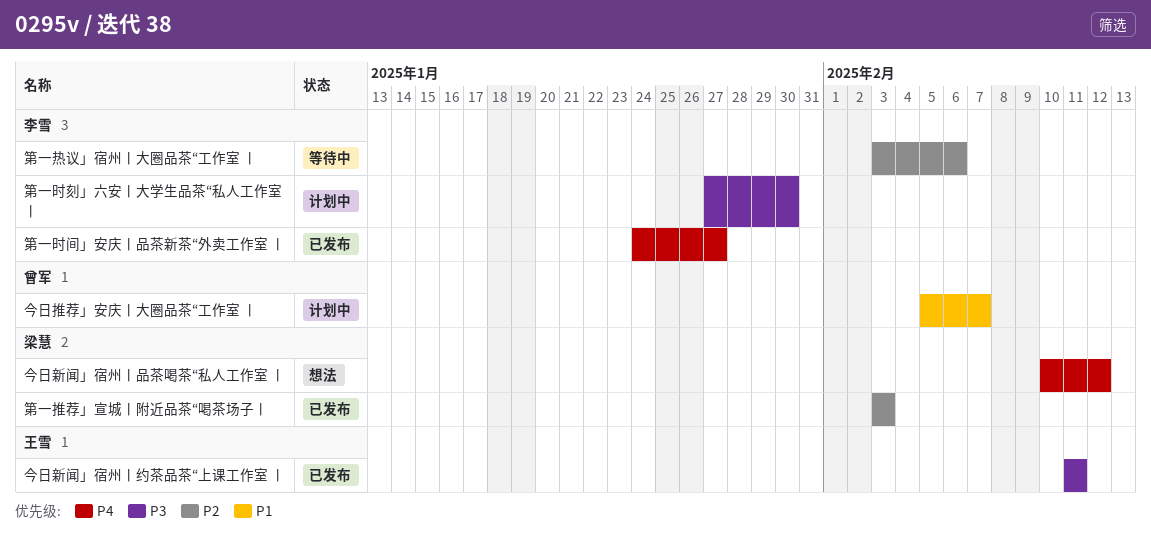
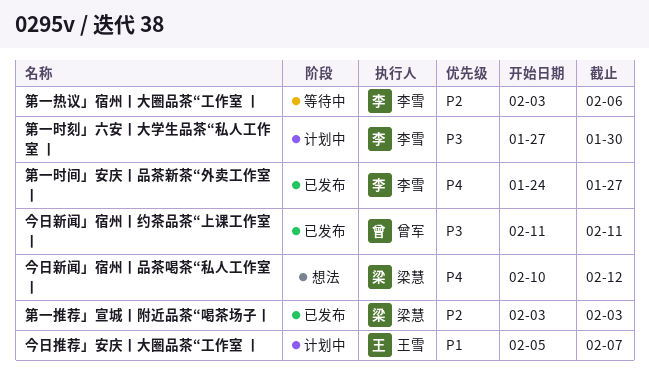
今日推荐」安庆丨大圈品茶“工作室 丨, owner: 曾军 -> 王雪
今日新闻」宿州丨约茶品茶“上课工作室 丨, owner: 王雪 -> 曾军

